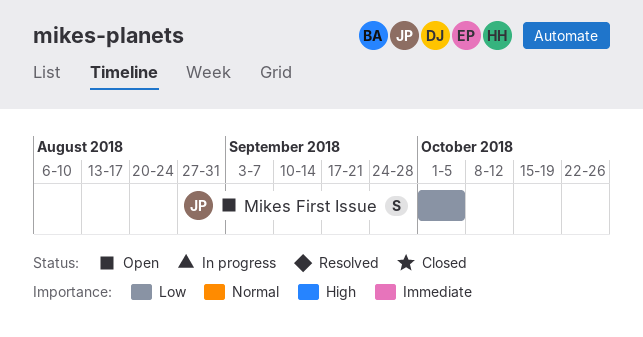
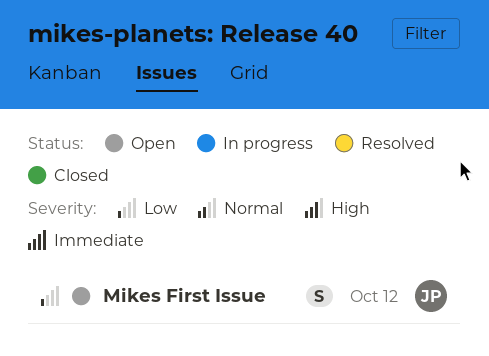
Mikes First Issue, due: Oct 5 -> Oct 12

